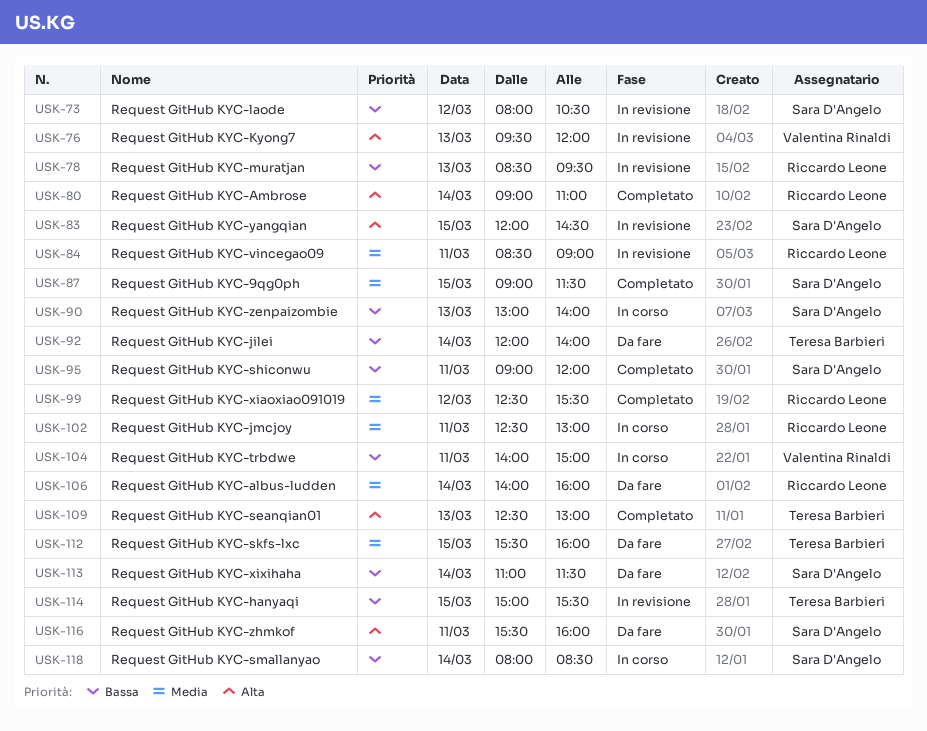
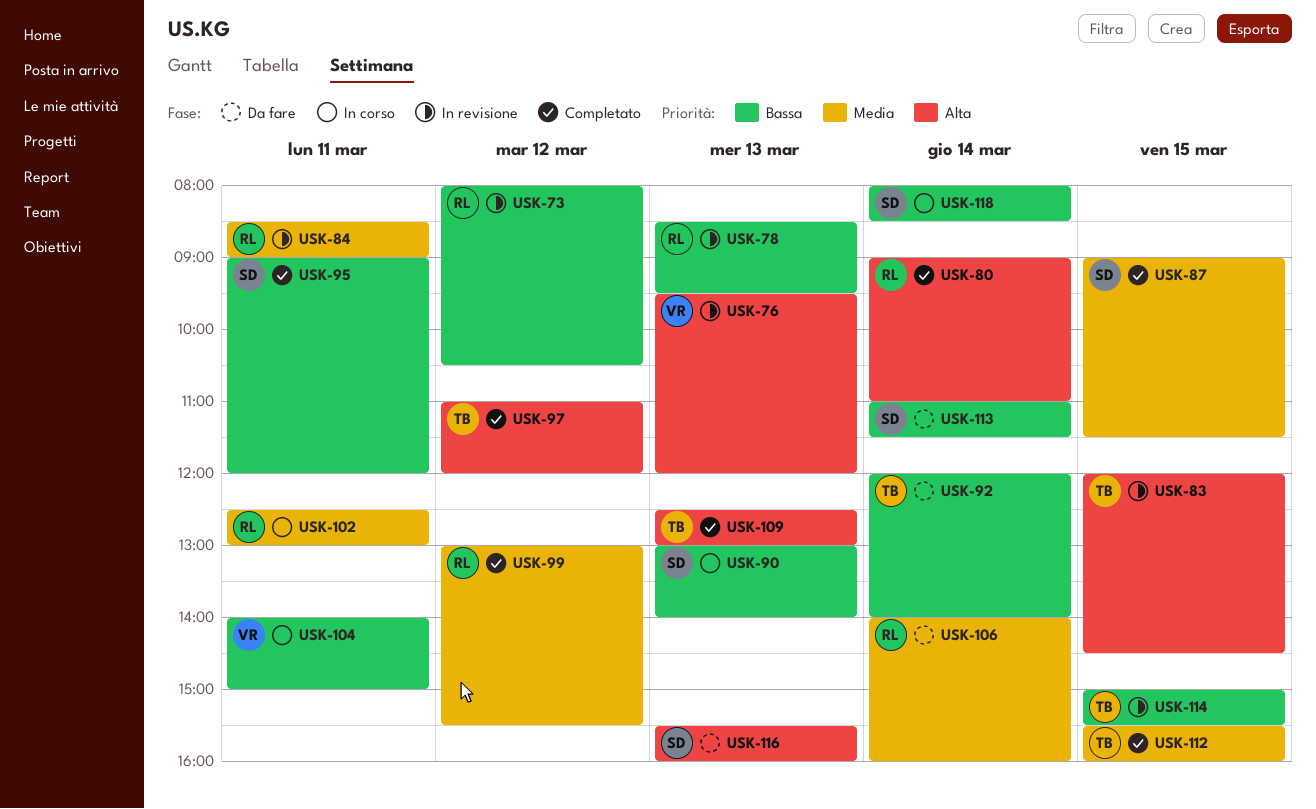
USK-73, owner: Sara D'Angelo -> Riccardo Leone
USK-83, owner: Sara D'Angelo -> Teresa Barbieri
USK-97: none -> present
USK-99, begins: 12:30 -> 13:00
USK-112, status: Da fare -> Completato
USK-116, day: Mar 11 -> Mar 13

